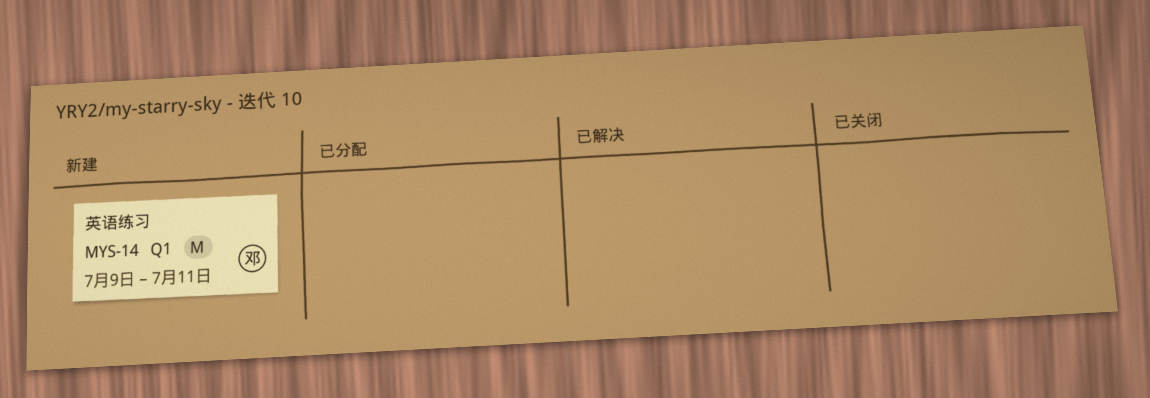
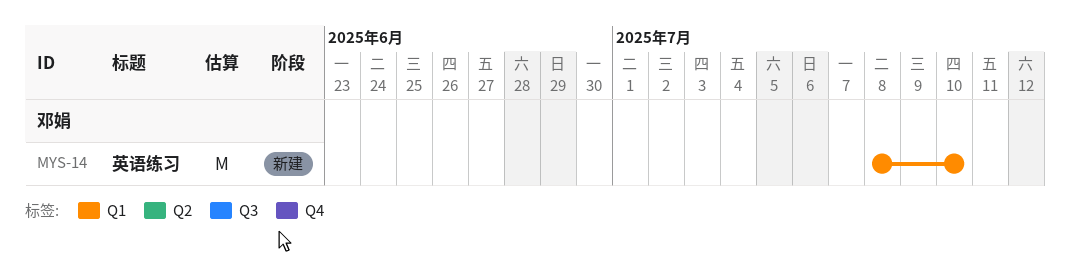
MYS-14, start: Jul 9 -> Jul 8
MYS-14, due: Jul 11 -> Jul 10

